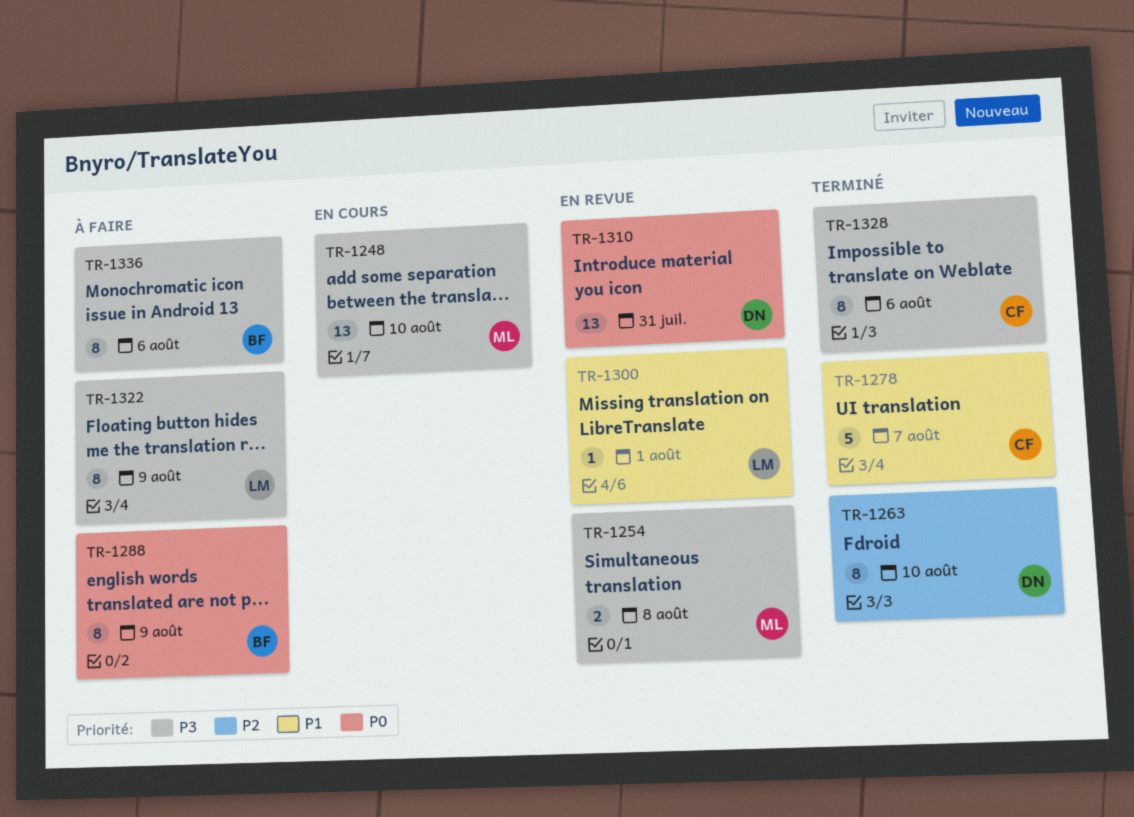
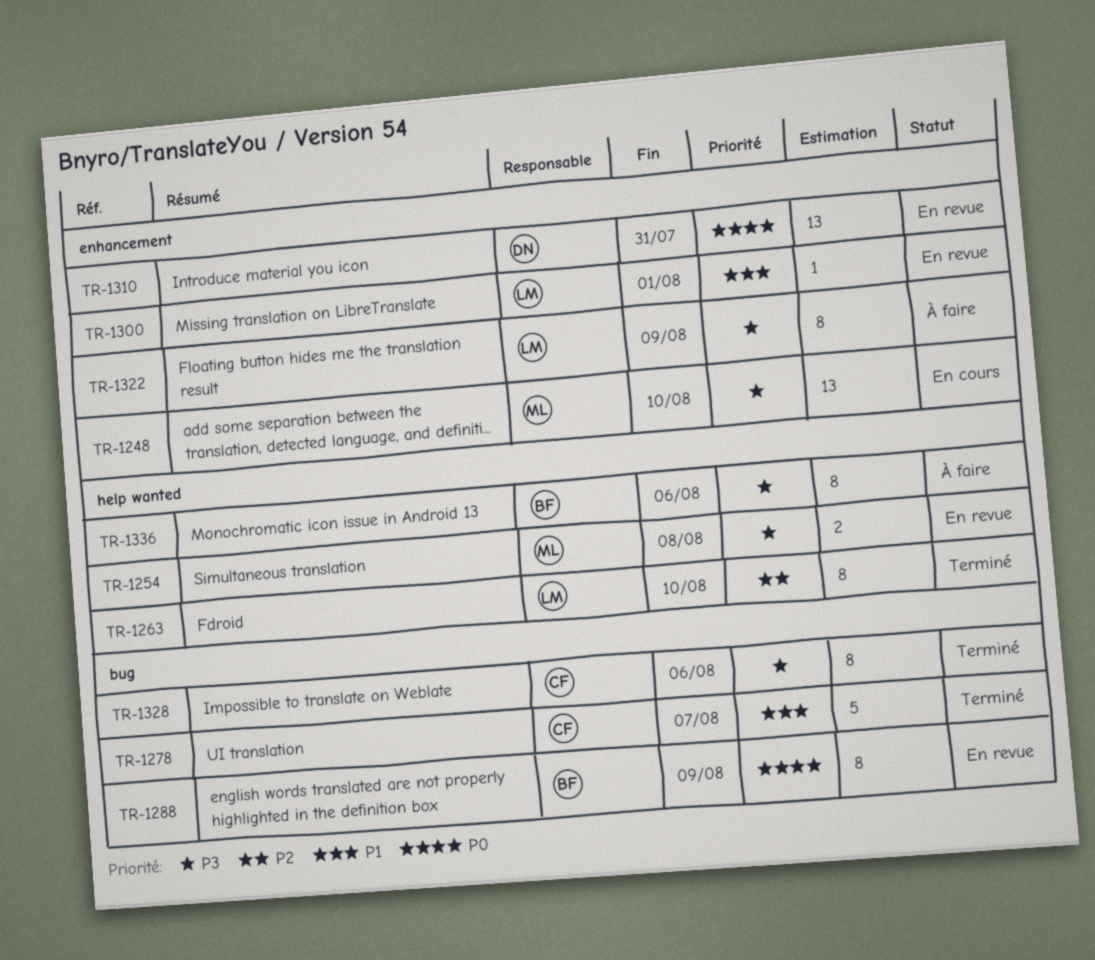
TR-1263, owner: DN -> LM
TR-1288, status: À faire -> En revue

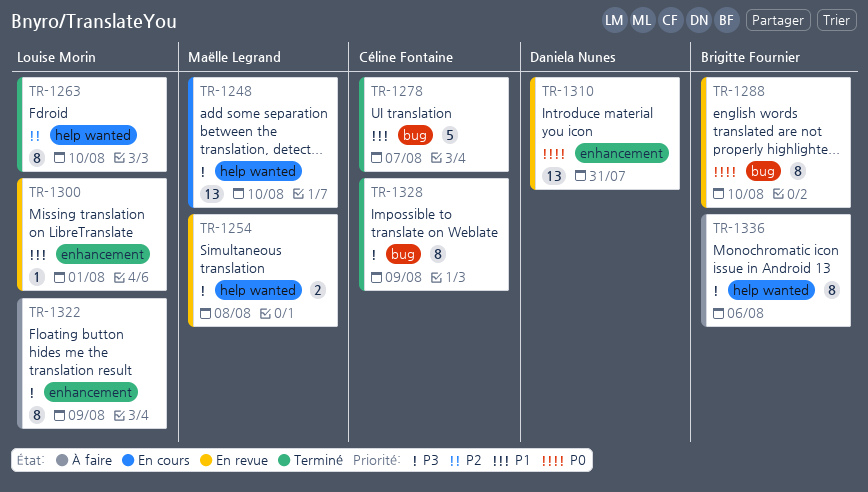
TR-1248, label: enhancement -> help wanted
TR-1288, due: Aug 9 -> Aug 10
TR-1328, due: Aug 6 -> Aug 9

